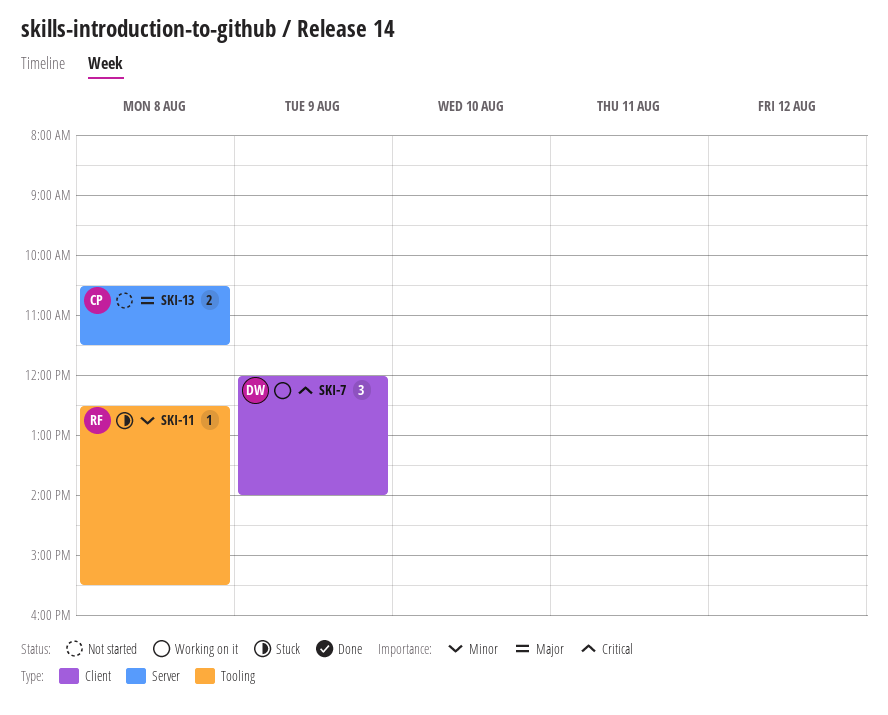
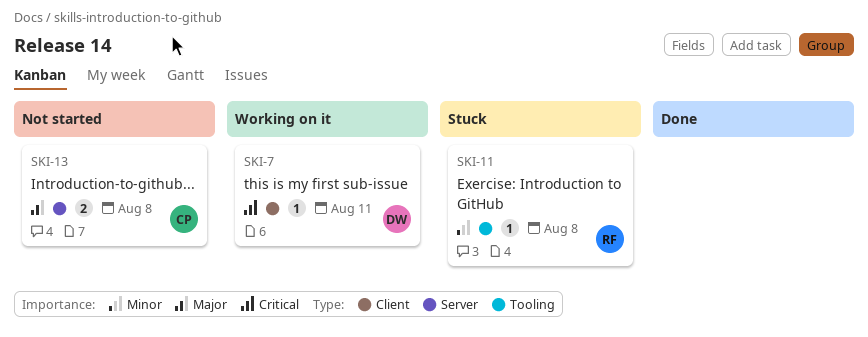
SKI-7, estimate: 3 -> 1
SKI-7, day: Aug 9 -> Aug 11

